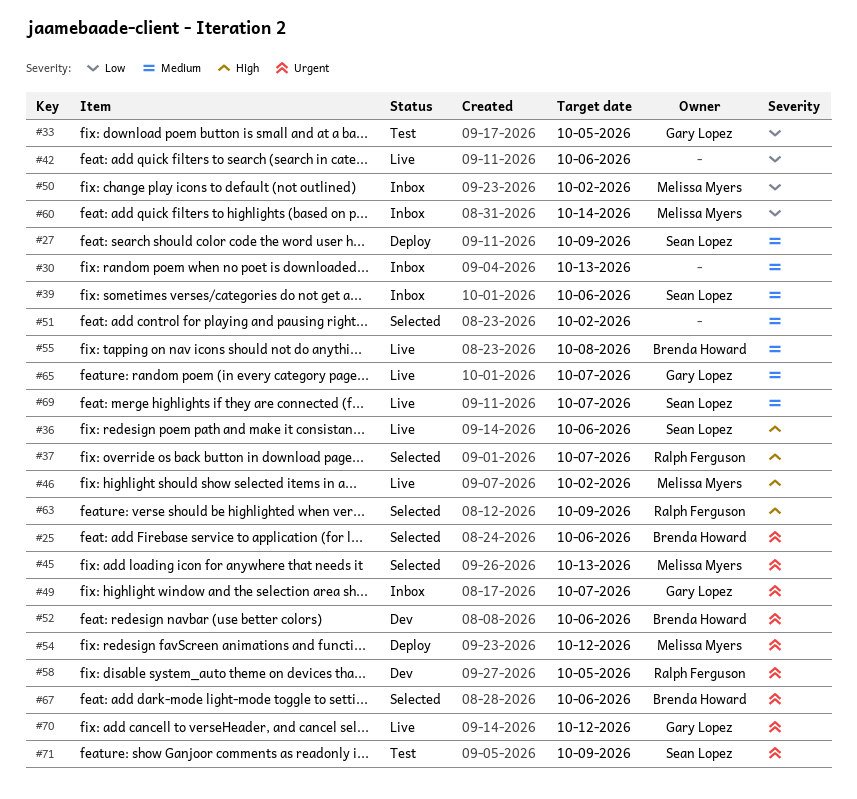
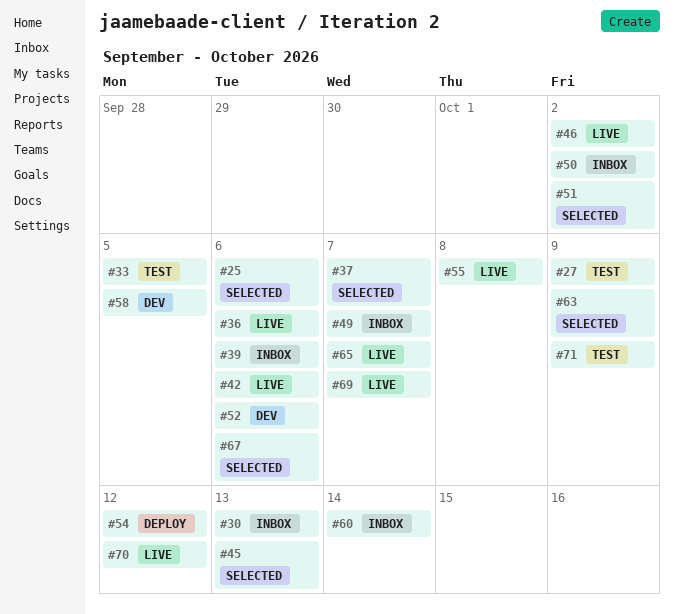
#27, status: Deploy -> Test

